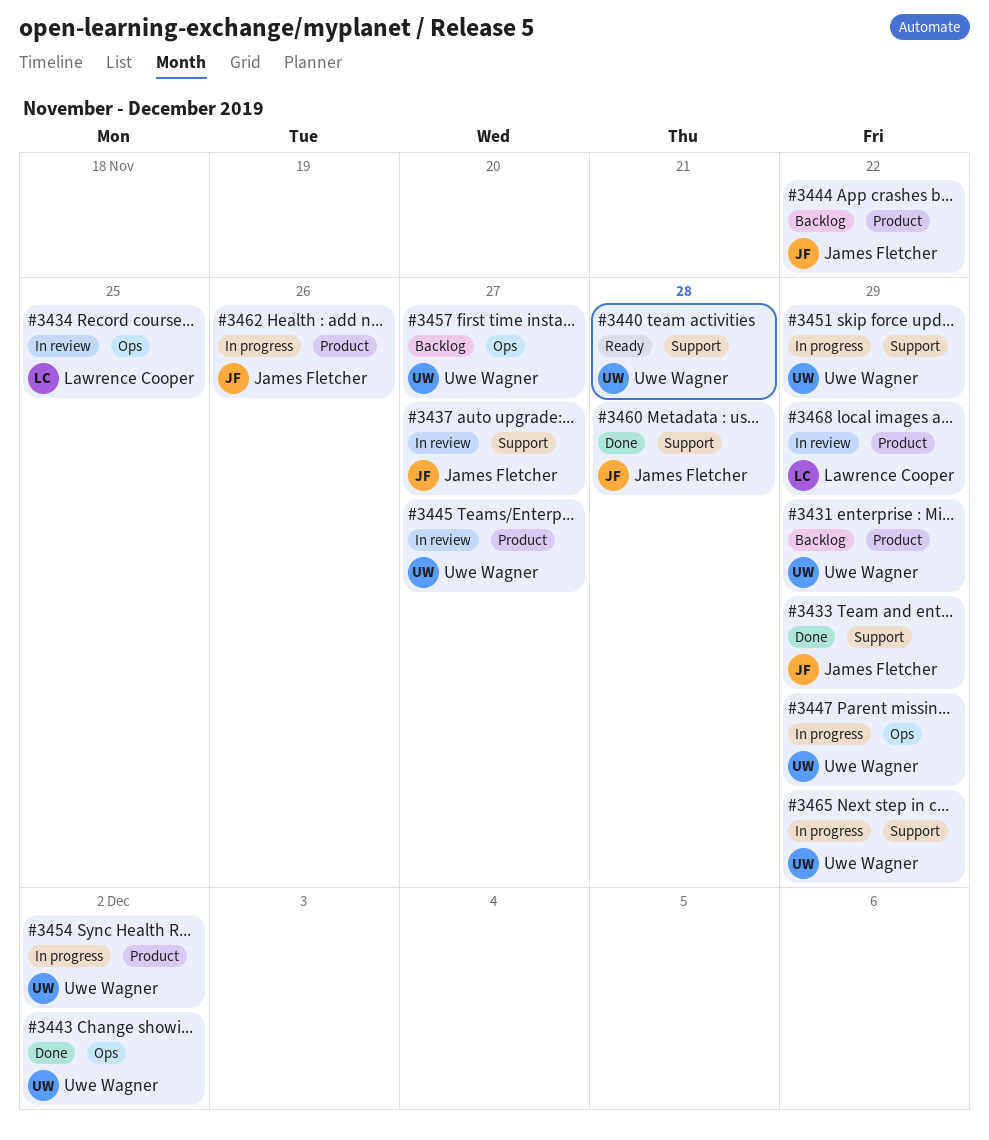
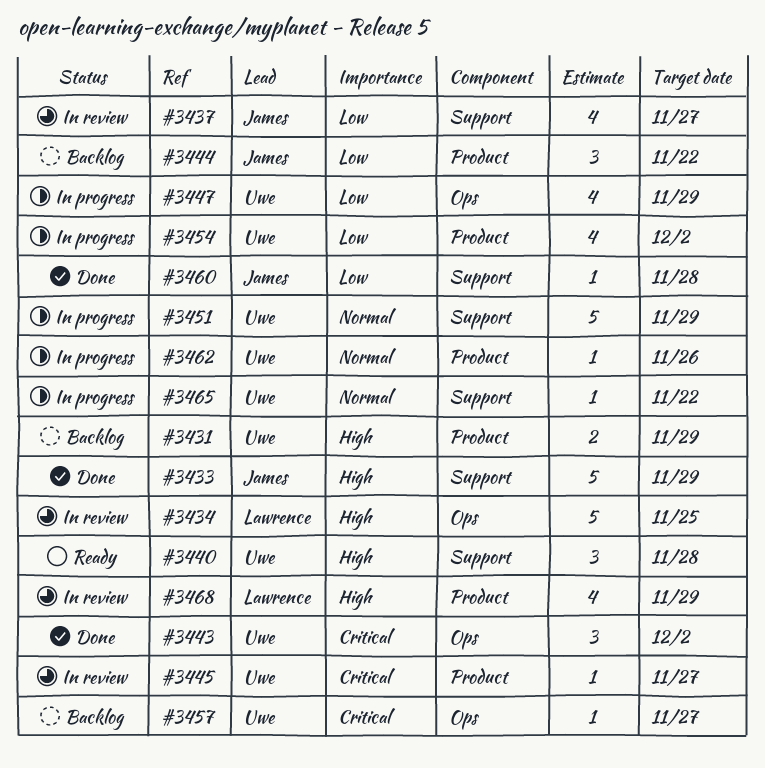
#3462, owner: James Fletcher -> Uwe Wagner
#3465, due: Nov 29 -> Nov 22

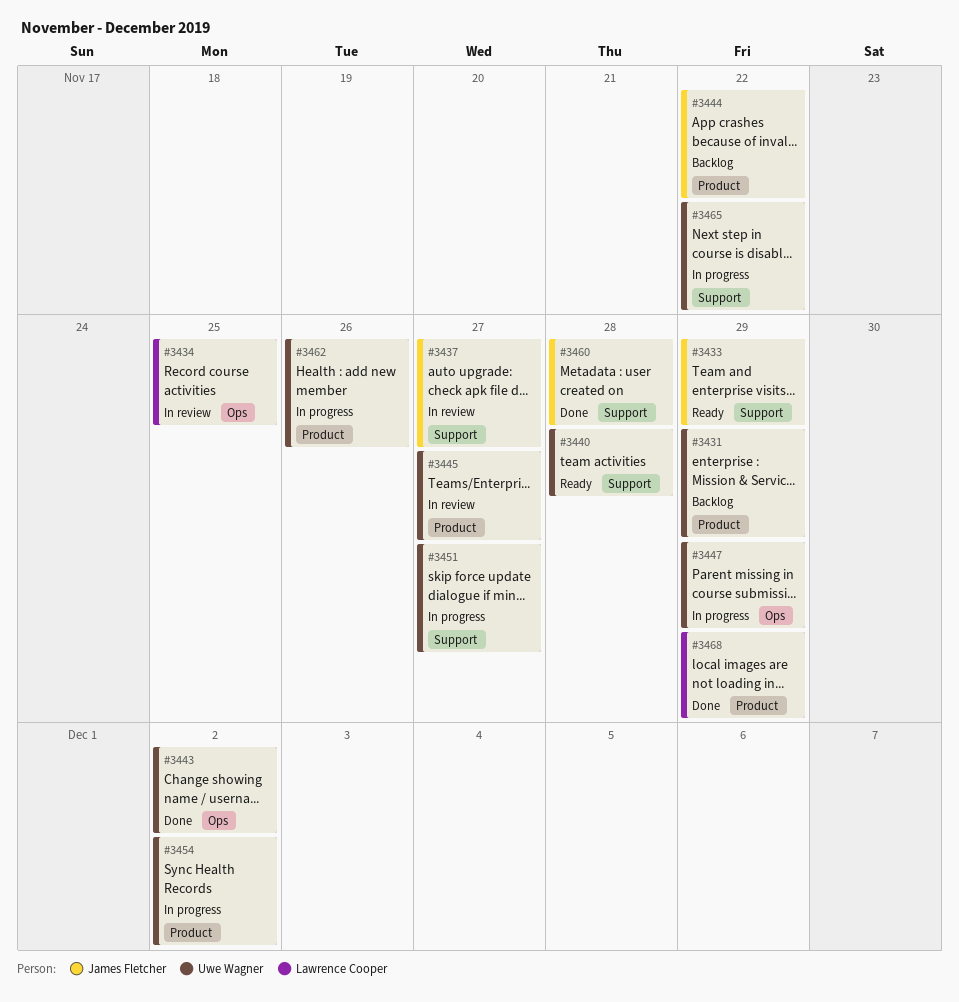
#3433, status: Done -> Ready
#3451, due: Nov 29 -> Nov 27
#3457: present -> none
#3468, status: In review -> Done

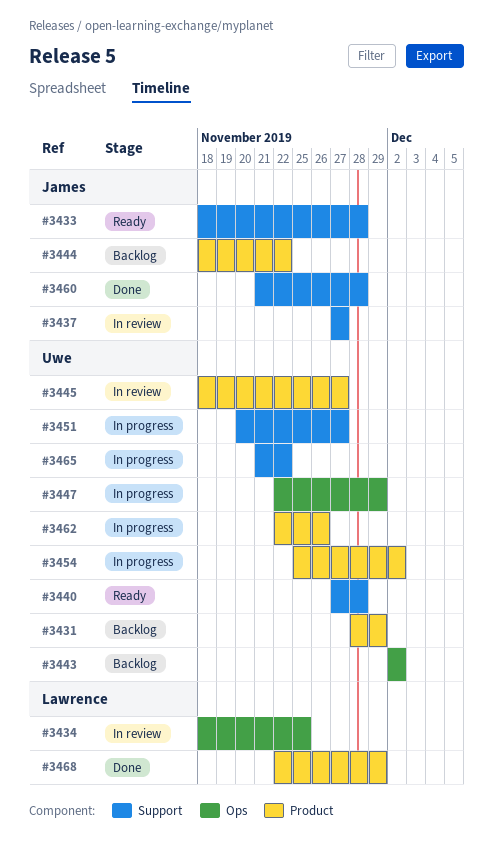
#3433, due: Nov 29 -> Nov 28
#3443, status: Done -> Backlog

